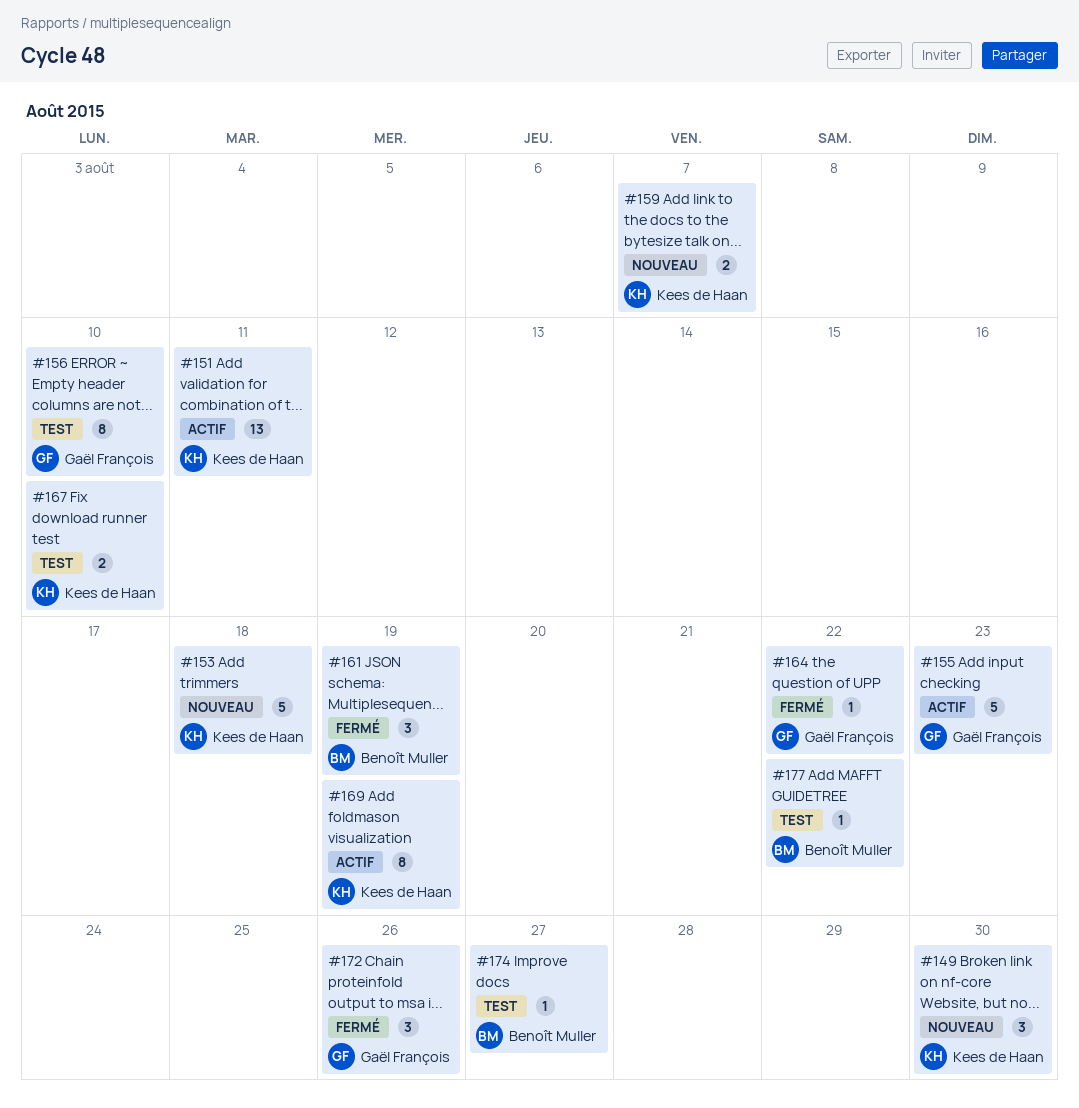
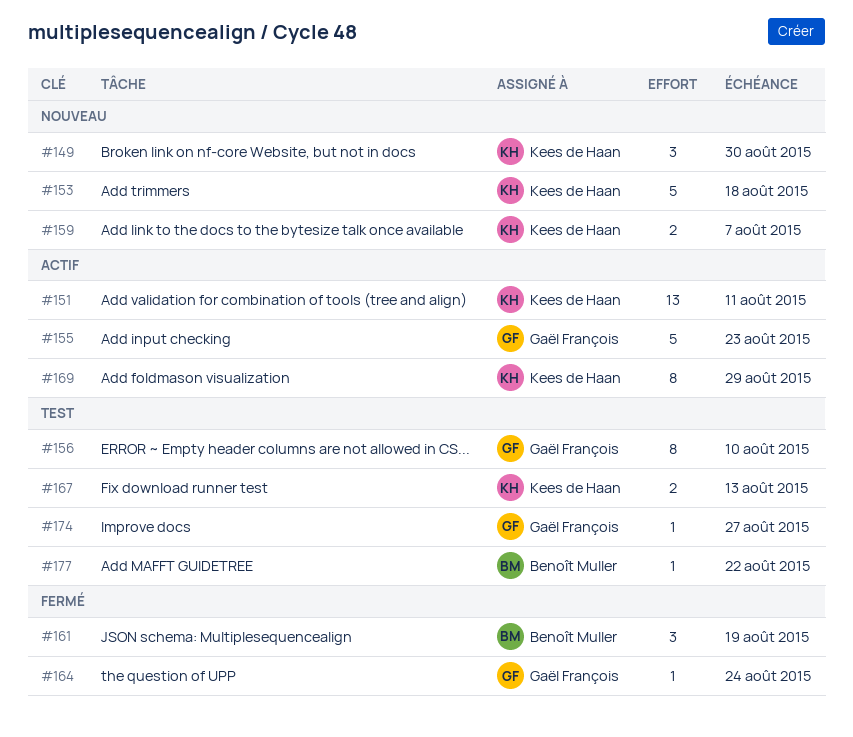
#164, due: Aug 22 -> Aug 24
#167, due: Aug 10 -> Aug 13
#169, due: Aug 19 -> Aug 29
#172: present -> none
#174, owner: Benoît Muller -> Gaël François

